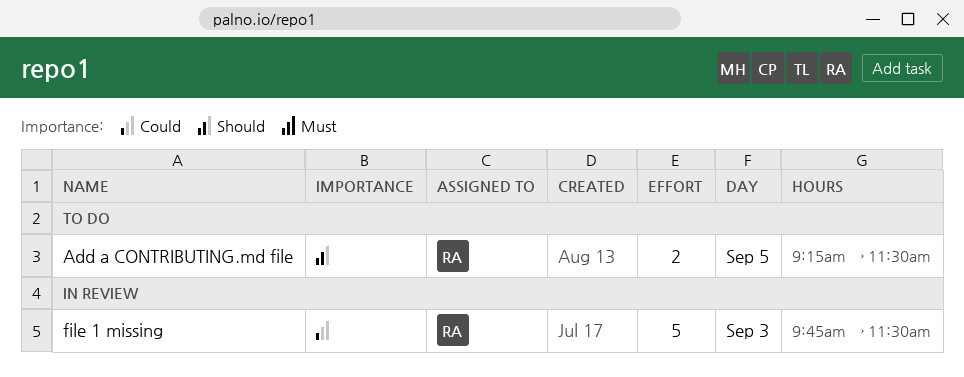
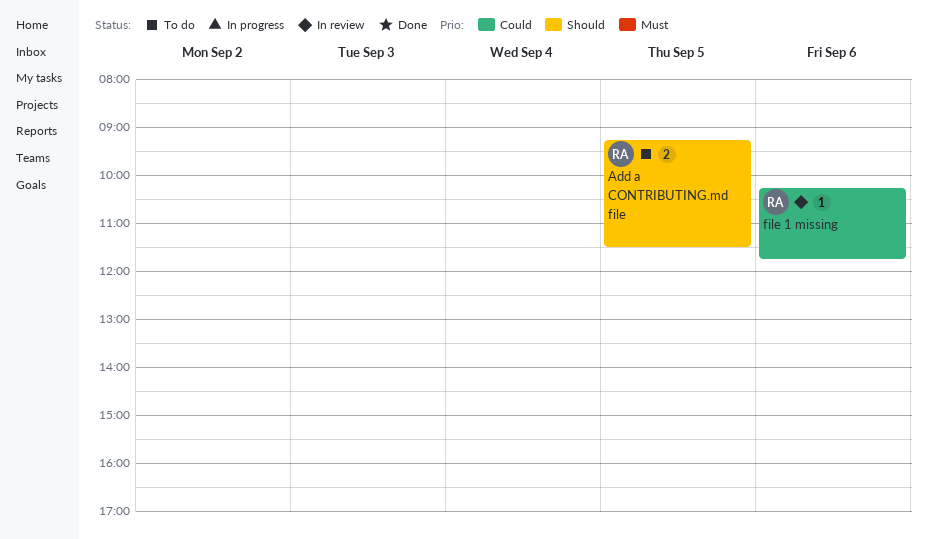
file 1 missing, estimate: 5 -> 1
file 1 missing, day: Sep 3 -> Sep 6
file 1 missing, begins: 09:45 -> 10:15
file 1 missing, ends: 11:30 -> 11:45

